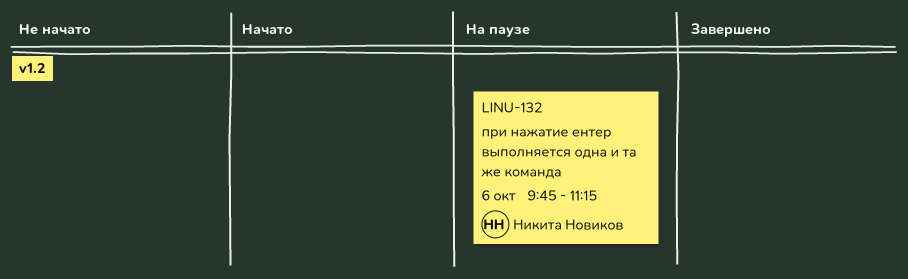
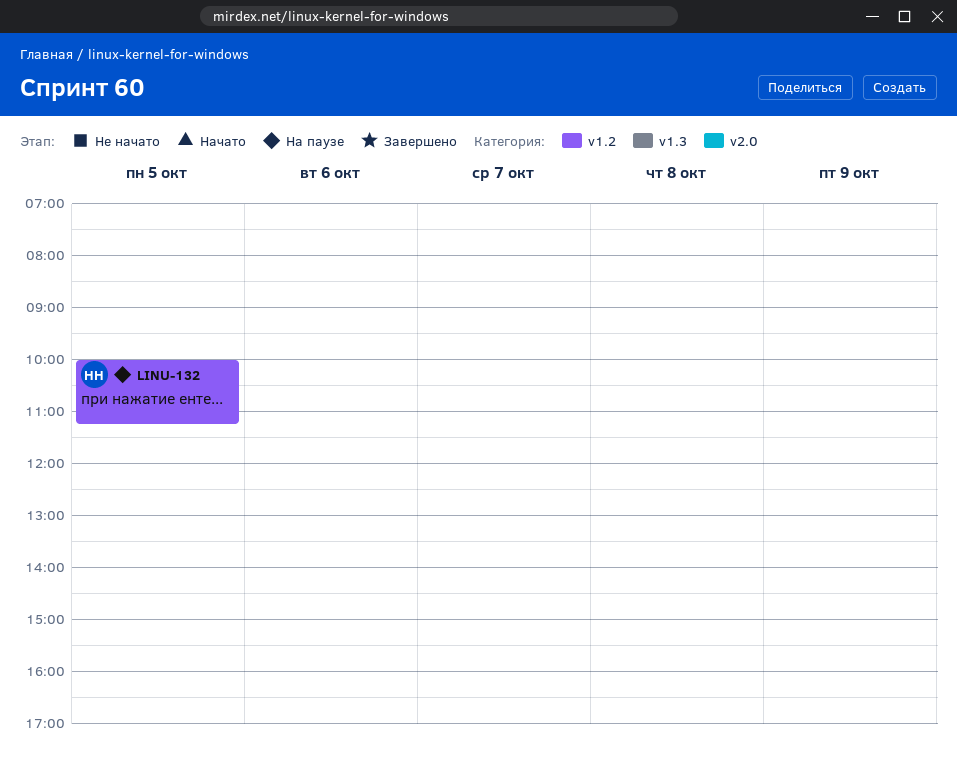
LINU-132, day: Oct 6 -> Oct 5
LINU-132, begins: 09:45 -> 10:00

